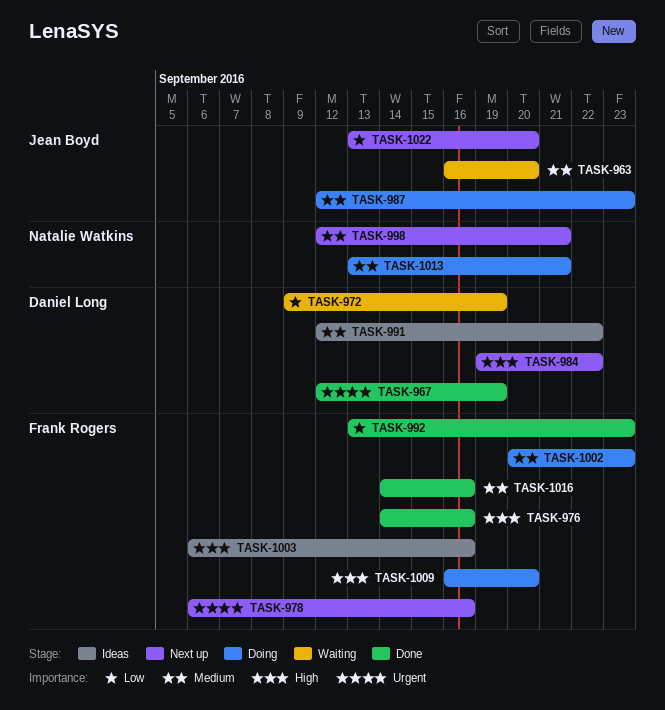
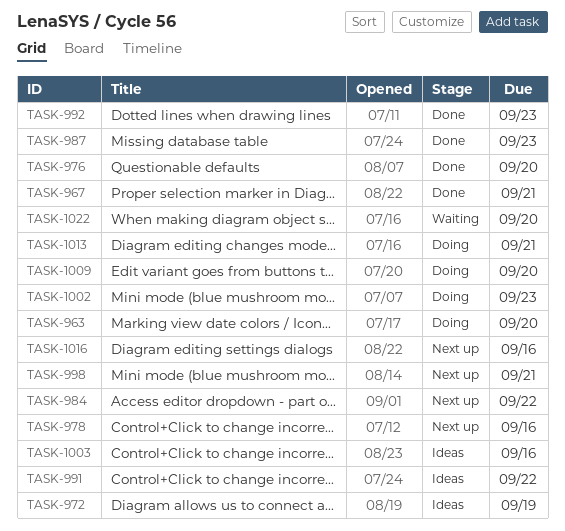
TASK-963, status: Waiting -> Doing
TASK-967, due: Sep 19 -> Sep 21
TASK-972, status: Waiting -> Ideas
TASK-976, due: Sep 16 -> Sep 20
TASK-987, status: Doing -> Done
TASK-1016, status: Done -> Next up
TASK-1022, status: Next up -> Waiting

